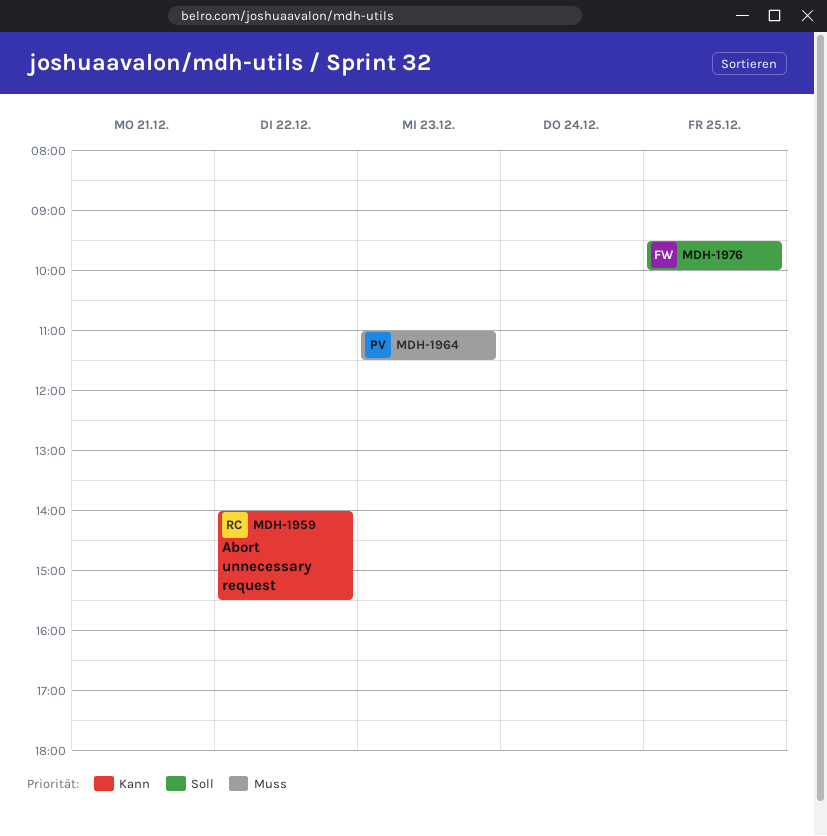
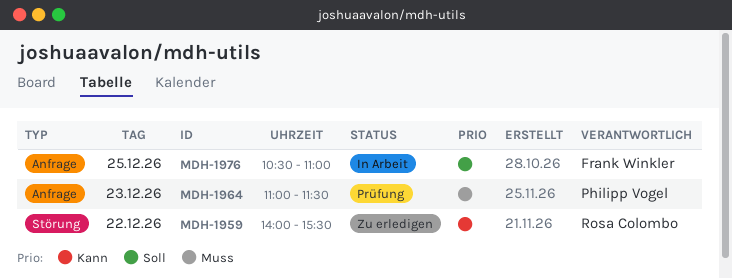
MDH-1976, begins: 09:30 -> 10:30
MDH-1976, ends: 10:00 -> 11:00

